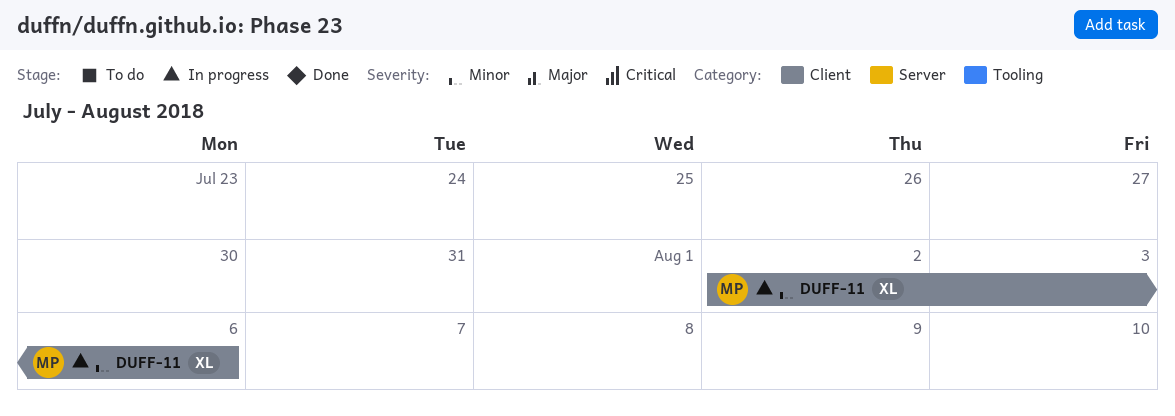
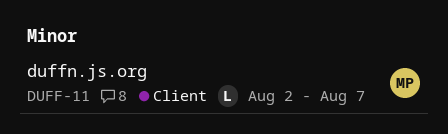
DUFF-11, estimate: XL -> L
DUFF-11, due: Aug 6 -> Aug 7

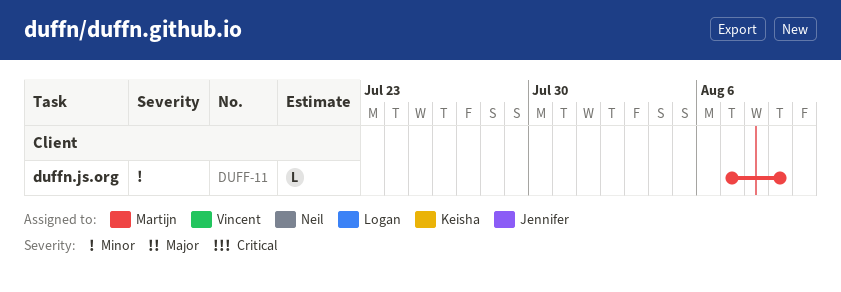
DUFF-11, start: Aug 2 -> Aug 7
DUFF-11, due: Aug 7 -> Aug 9

